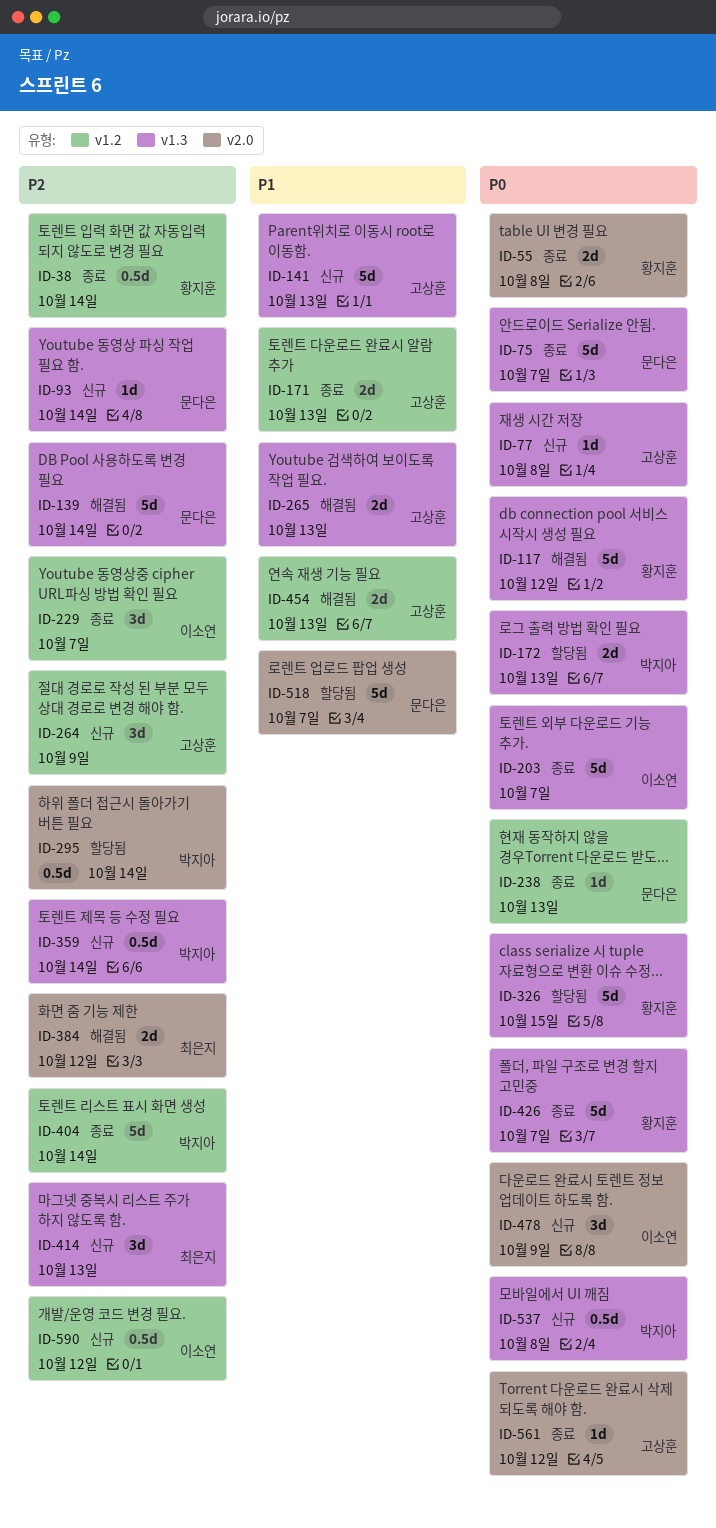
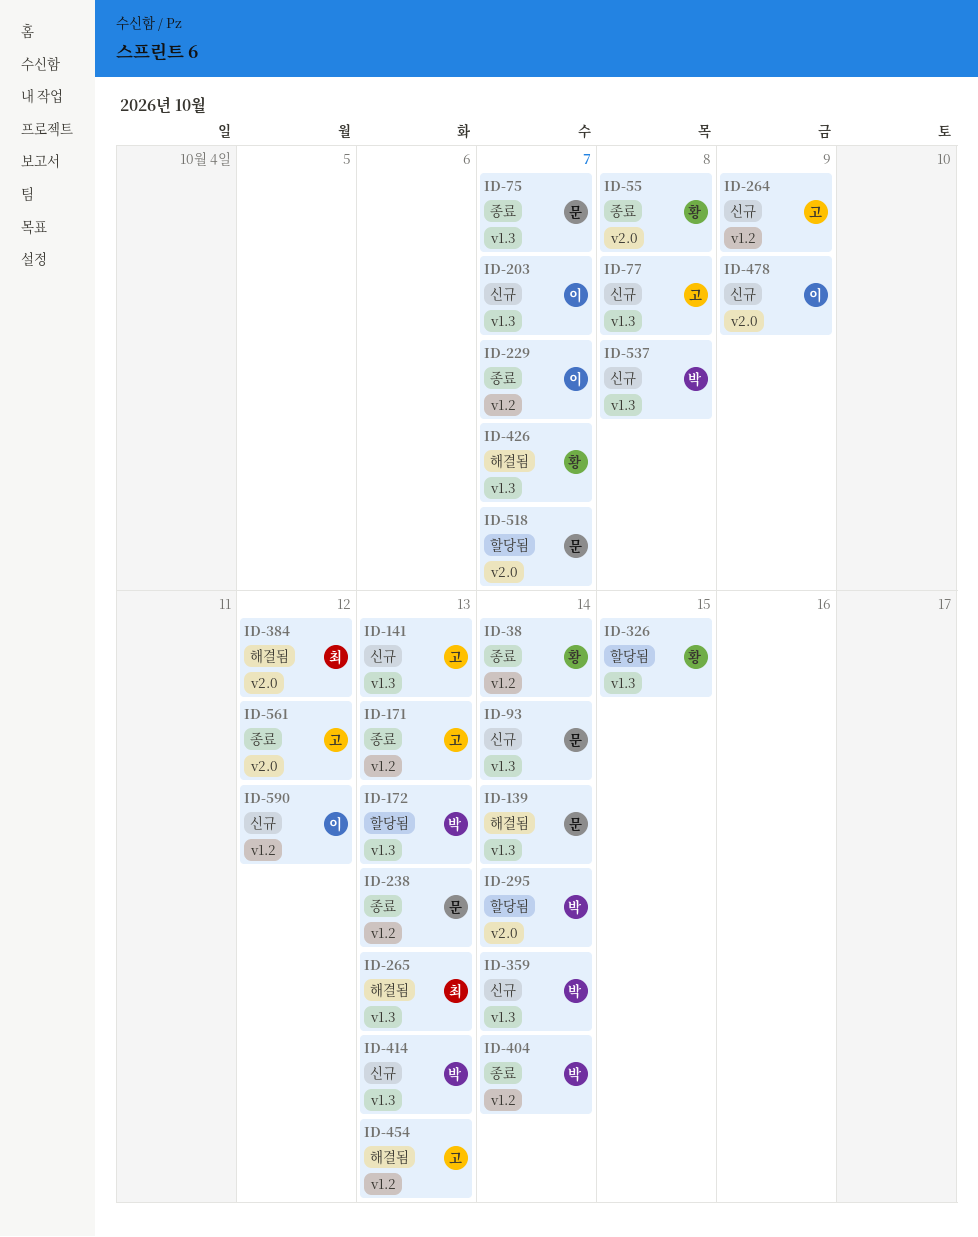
ID-117: present -> none
ID-203, status: 종료 -> 신규
ID-265, owner: 고상훈 -> 최은지
ID-414, owner: 최은지 -> 박지아
ID-426, status: 종료 -> 해결됨

